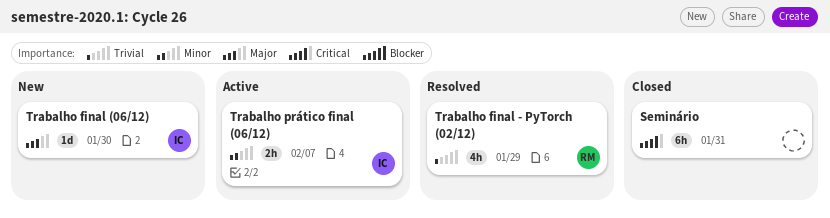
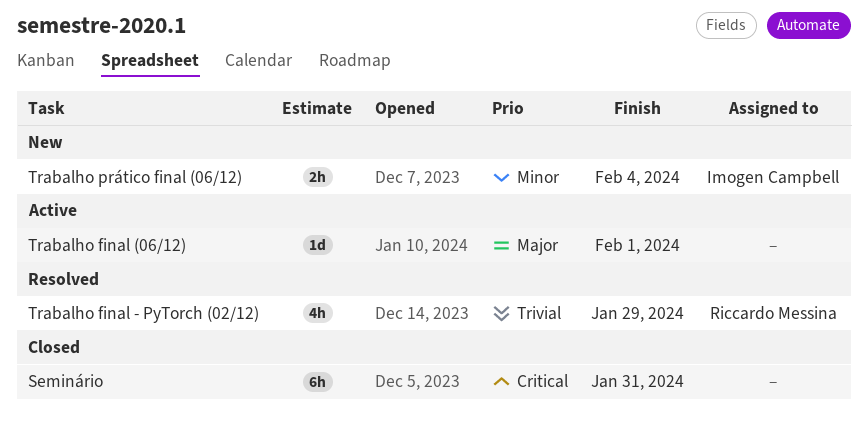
Trabalho final (06/12), status: New -> Active
Trabalho final (06/12), owner: Imogen Campbell -> none
Trabalho final (06/12), due: Jan 30 -> Feb 1
Trabalho prático final (06/12), status: Active -> New
Trabalho prático final (06/12), due: Feb 7 -> Feb 4

